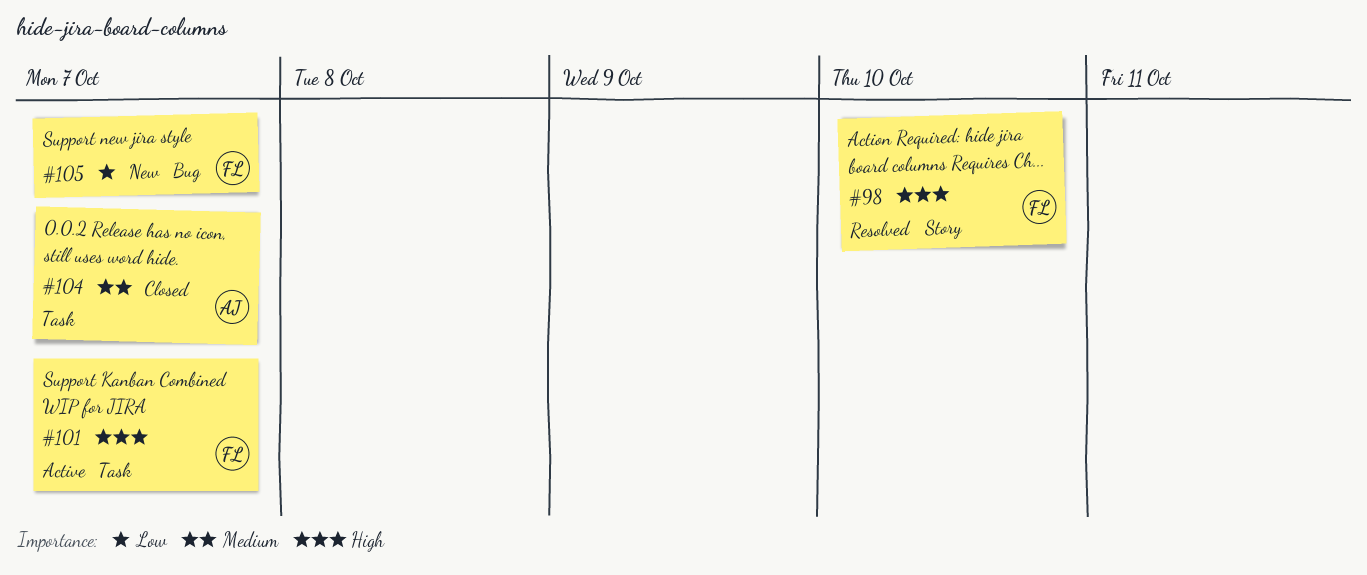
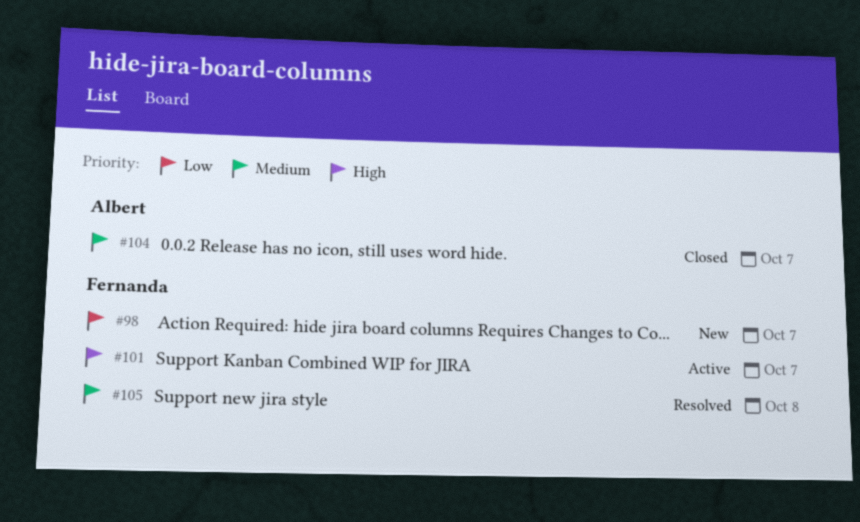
#98, status: Resolved -> New
#98, priority: High -> Low
#98, due: Oct 10 -> Oct 7
#105, status: New -> Resolved
#105, priority: Low -> Medium
#105, due: Oct 7 -> Oct 8

